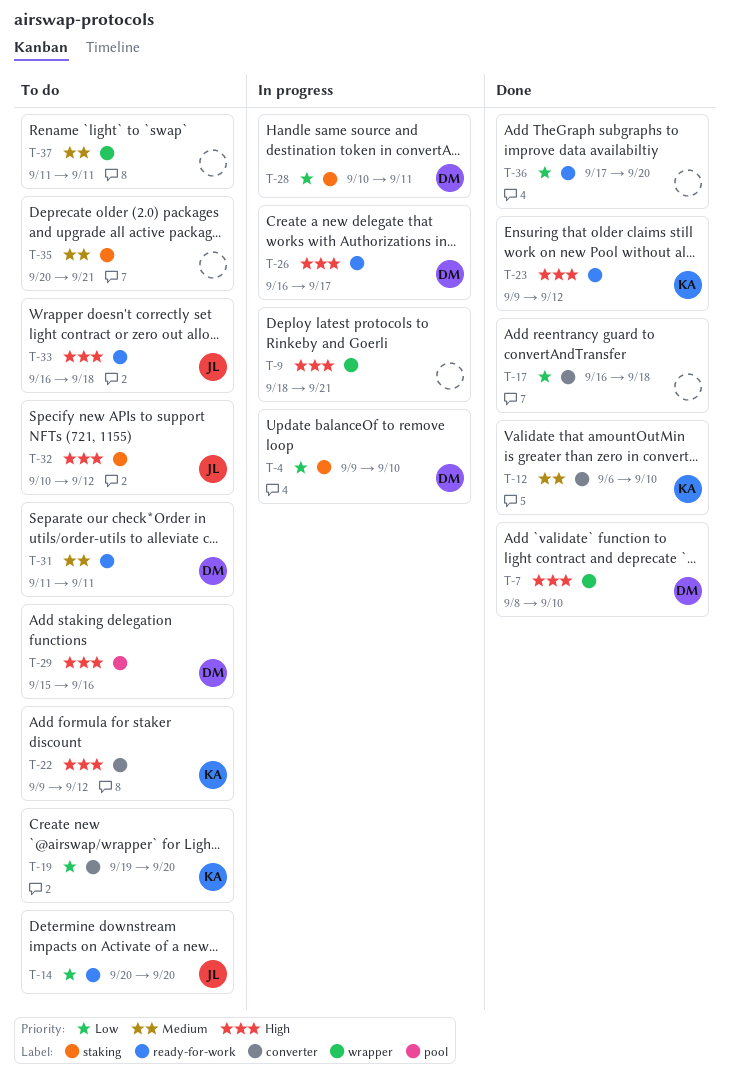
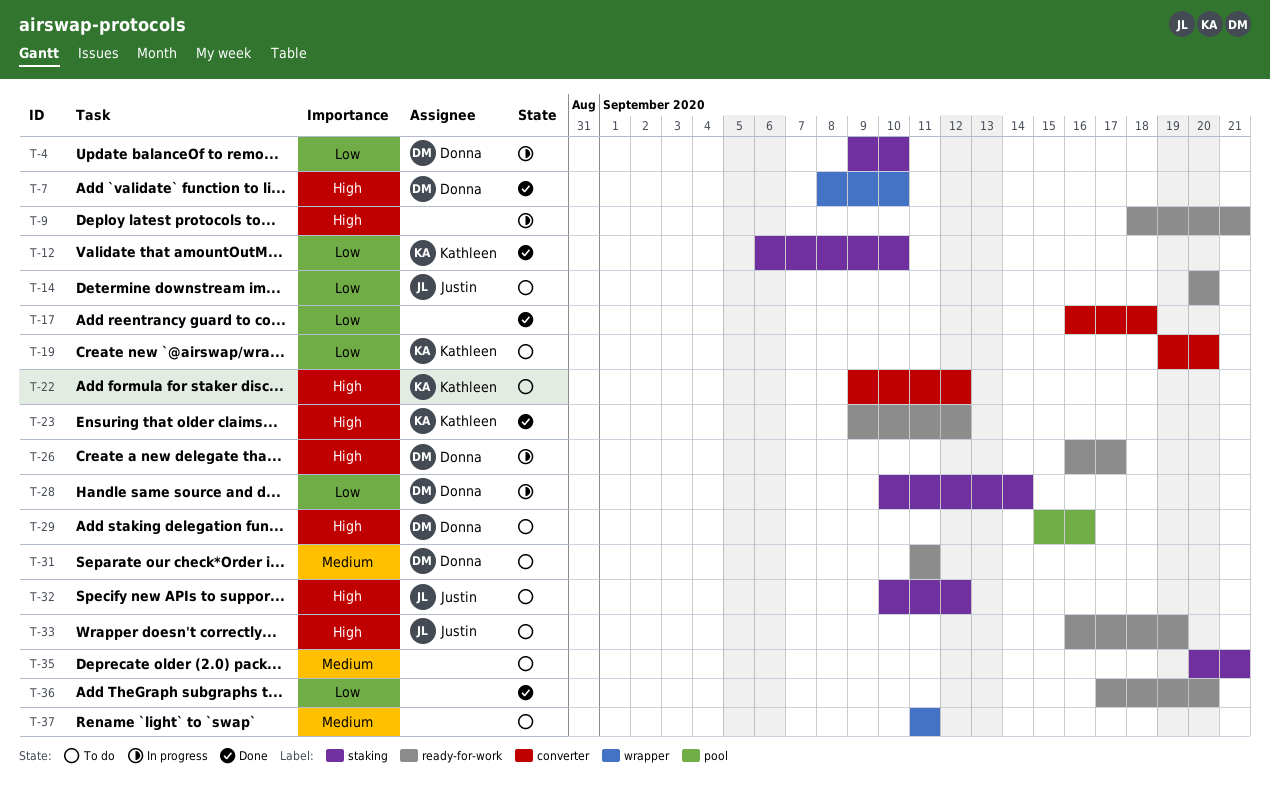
T-9, label: wrapper -> ready-for-work
T-12, priority: Medium -> Low
T-12, label: converter -> staking
T-28, due: Sep 11 -> Sep 14
T-33, due: Sep 18 -> Sep 19

